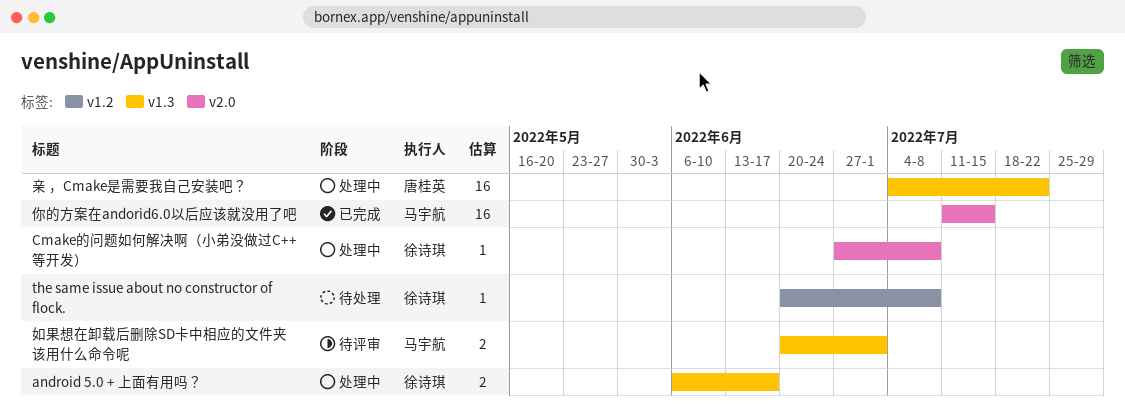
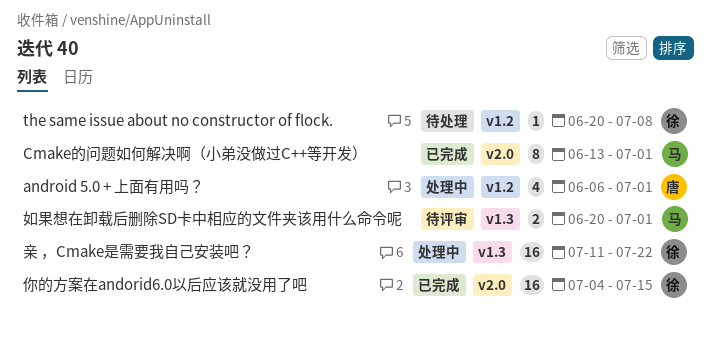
android 5.0 + 上面有用吗？, owner: 徐诗琪 -> 唐桂英
android 5.0 + 上面有用吗？, label: v1.3 -> v1.2
android 5.0 + 上面有用吗？, estimate: 2 -> 4
android 5.0 + 上面有用吗？, due: Jun 17 -> Jul 1
Cmake的问题如何解决啊（小弟没做过C++等开发）, status: 处理中 -> 已完成
Cmake的问题如何解决啊（小弟没做过C++等开发）, owner: 徐诗琪 -> 马宇航
Cmake的问题如何解决啊（小弟没做过C++等开发）, estimate: 1 -> 8
Cmake的问题如何解决啊（小弟没做过C++等开发）, start: Jun 27 -> Jun 13
Cmake的问题如何解决啊（小弟没做过C++等开发）, due: Jul 8 -> Jul 1
亲 ，Cmake是需要我自己安装吧？, owner: 唐桂英 -> 徐诗琪
亲 ，Cmake是需要我自己安装吧？, start: Jul 4 -> Jul 11
你的方案在andorid6.0以后应该就没用了吧, owner: 马宇航 -> 徐诗琪
你的方案在andorid6.0以后应该就没用了吧, start: Jul 11 -> Jul 4

